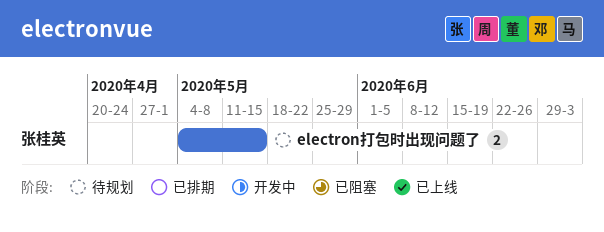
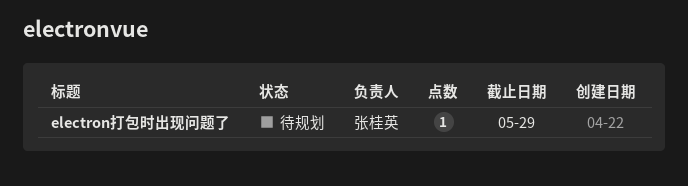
electron打包时出现问题了, estimate: 2 -> 1
electron打包时出现问题了, due: May 15 -> May 29

